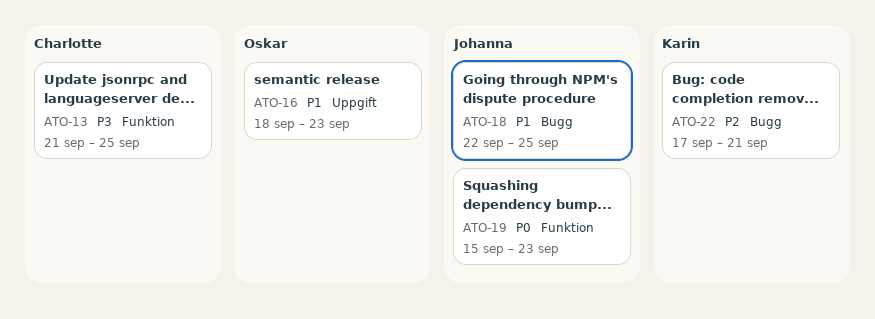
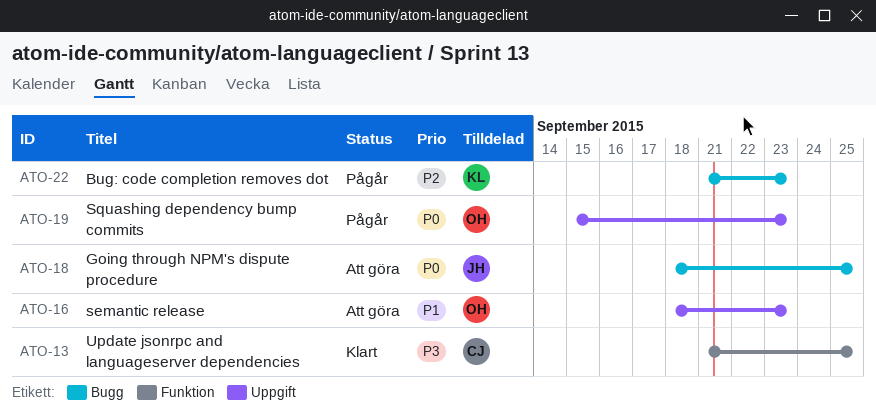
ATO-18, priority: P1 -> P0
ATO-18, start: Sep 22 -> Sep 18
ATO-19, owner: Johanna -> Oskar
ATO-19, label: Funktion -> Uppgift
ATO-22, start: Sep 17 -> Sep 21
ATO-22, due: Sep 21 -> Sep 23

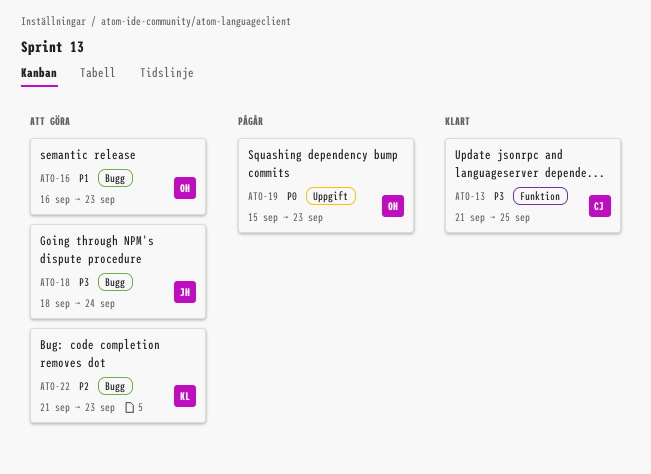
ATO-16, label: Uppgift -> Bugg
ATO-16, start: Sep 18 -> Sep 16
ATO-18, priority: P0 -> P3
ATO-18, due: Sep 25 -> Sep 24
ATO-22, status: Pågår -> Att göra

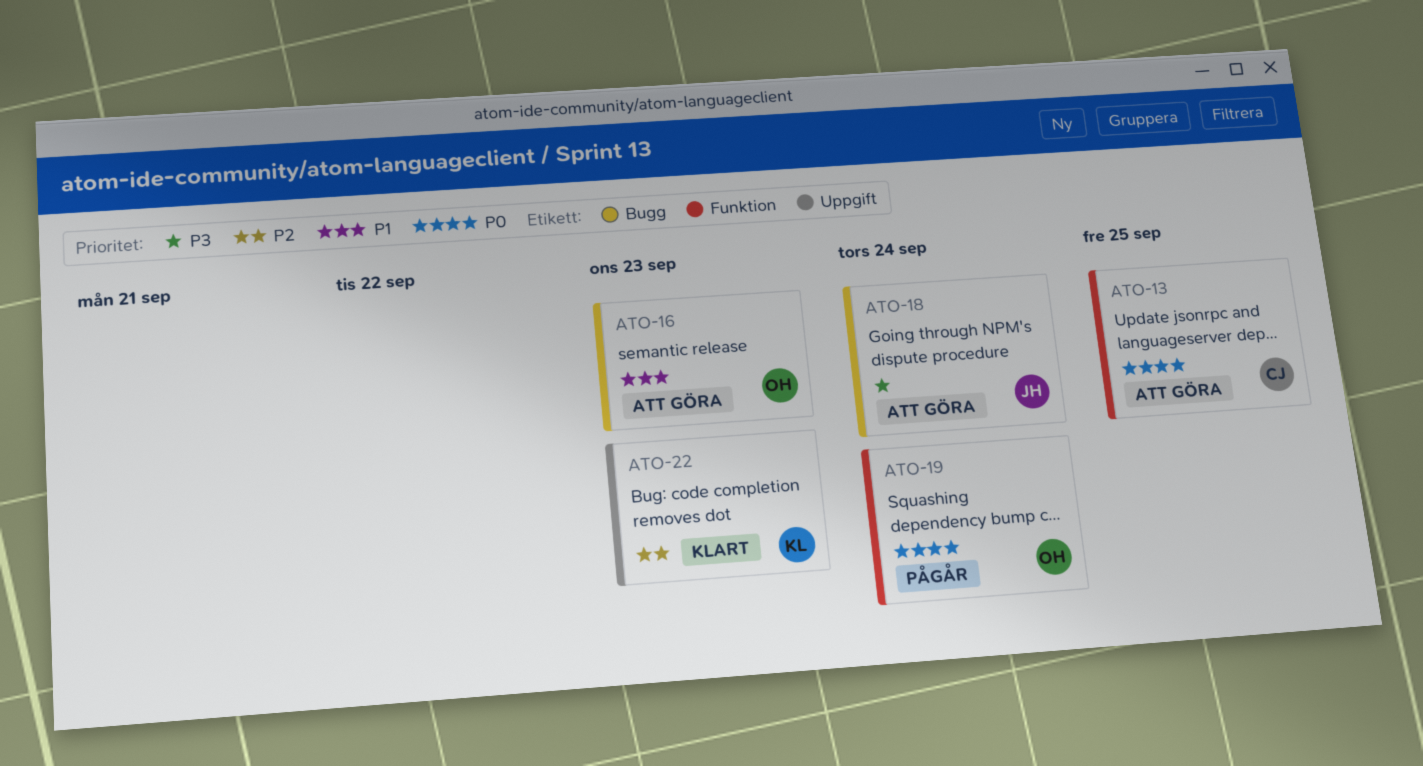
ATO-13, status: Klart -> Att göra
ATO-13, priority: P3 -> P0
ATO-19, label: Uppgift -> Funktion
ATO-19, due: Sep 23 -> Sep 24
ATO-22, status: Att göra -> Klart
ATO-22, label: Bugg -> Uppgift

